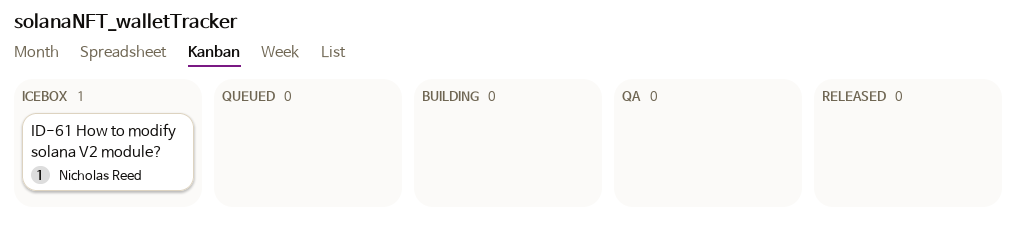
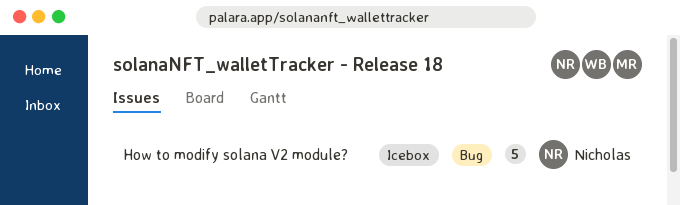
How to modify solana V2 module?, estimate: 1 -> 5

